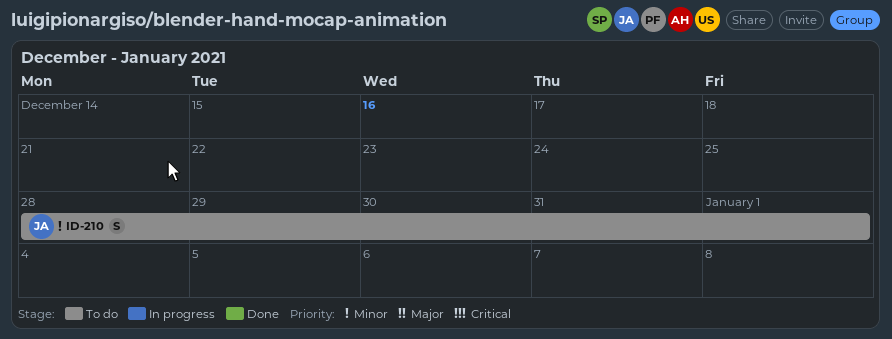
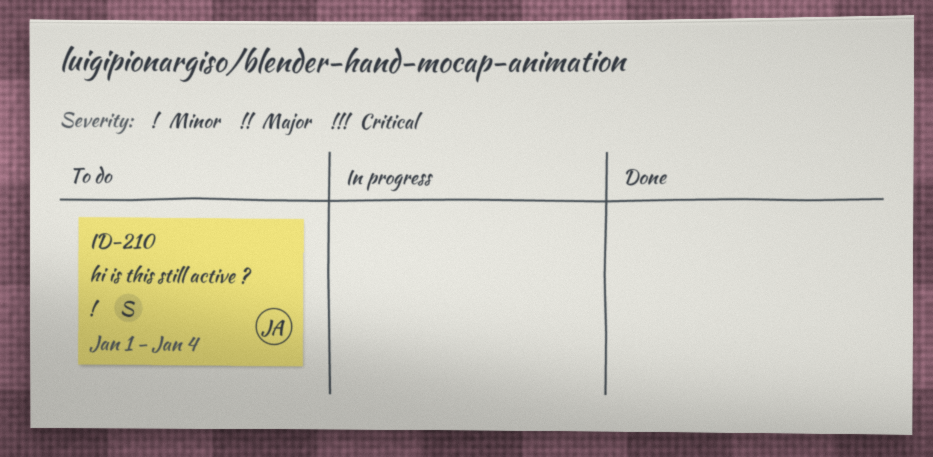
ID-210, start: Dec 28 -> Jan 1
ID-210, due: Jan 1 -> Jan 4

